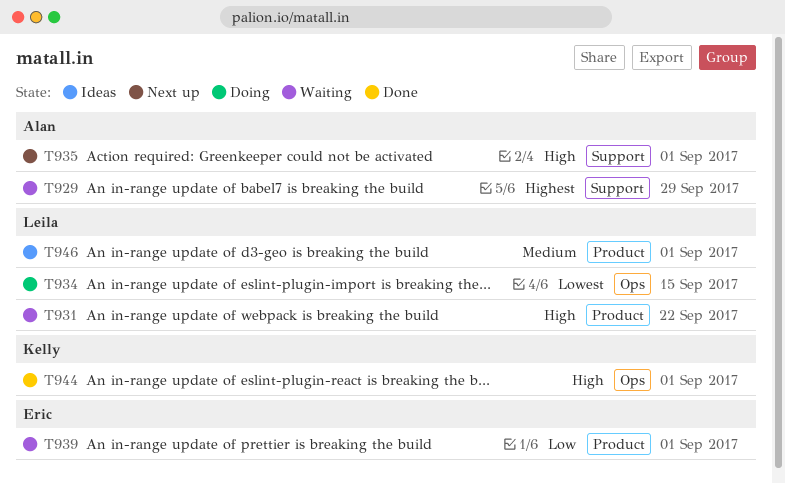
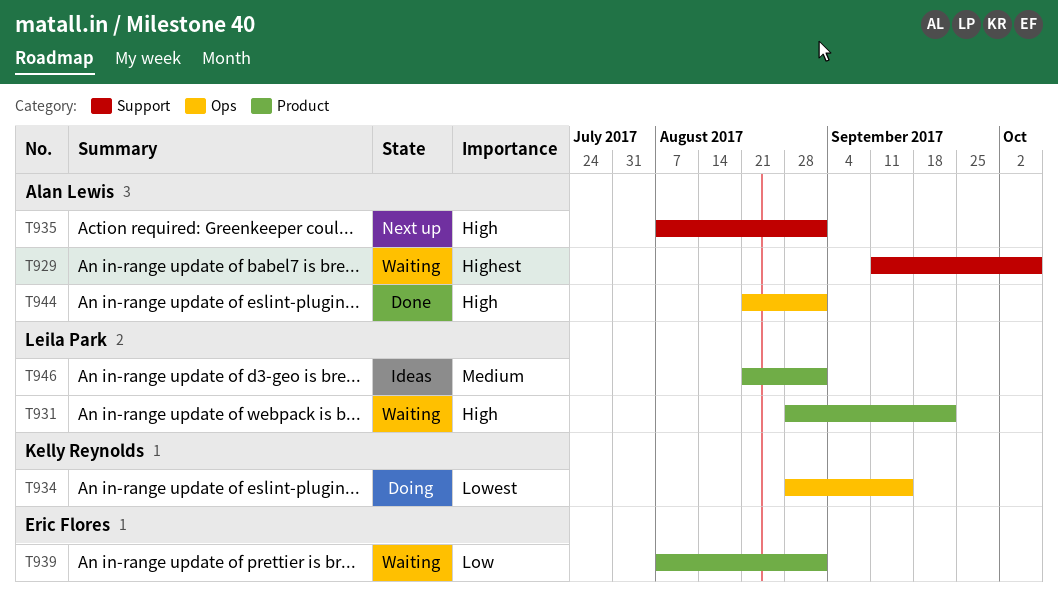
T929, due: Sep 29 -> Oct 6
T934, owner: Leila Park -> Kelly Reynolds
T944, owner: Kelly Reynolds -> Alan Lewis

